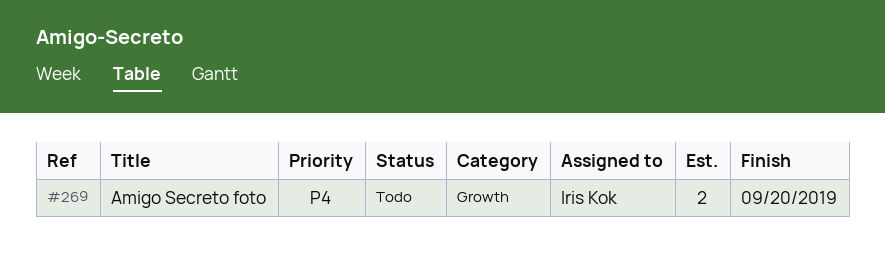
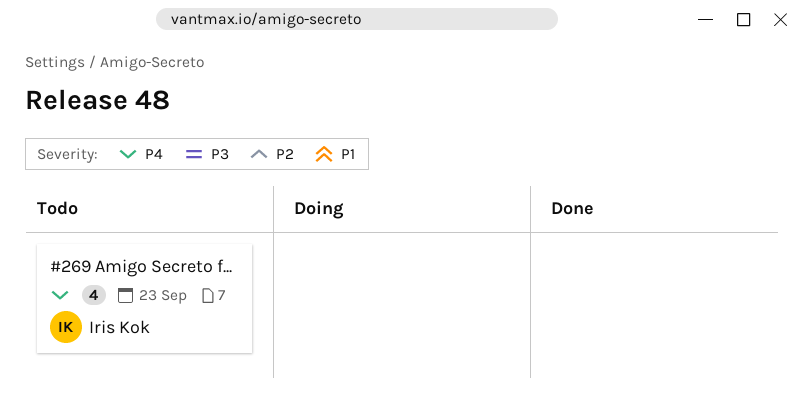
#269, estimate: 2 -> 4
#269, due: Sep 20 -> Sep 23

